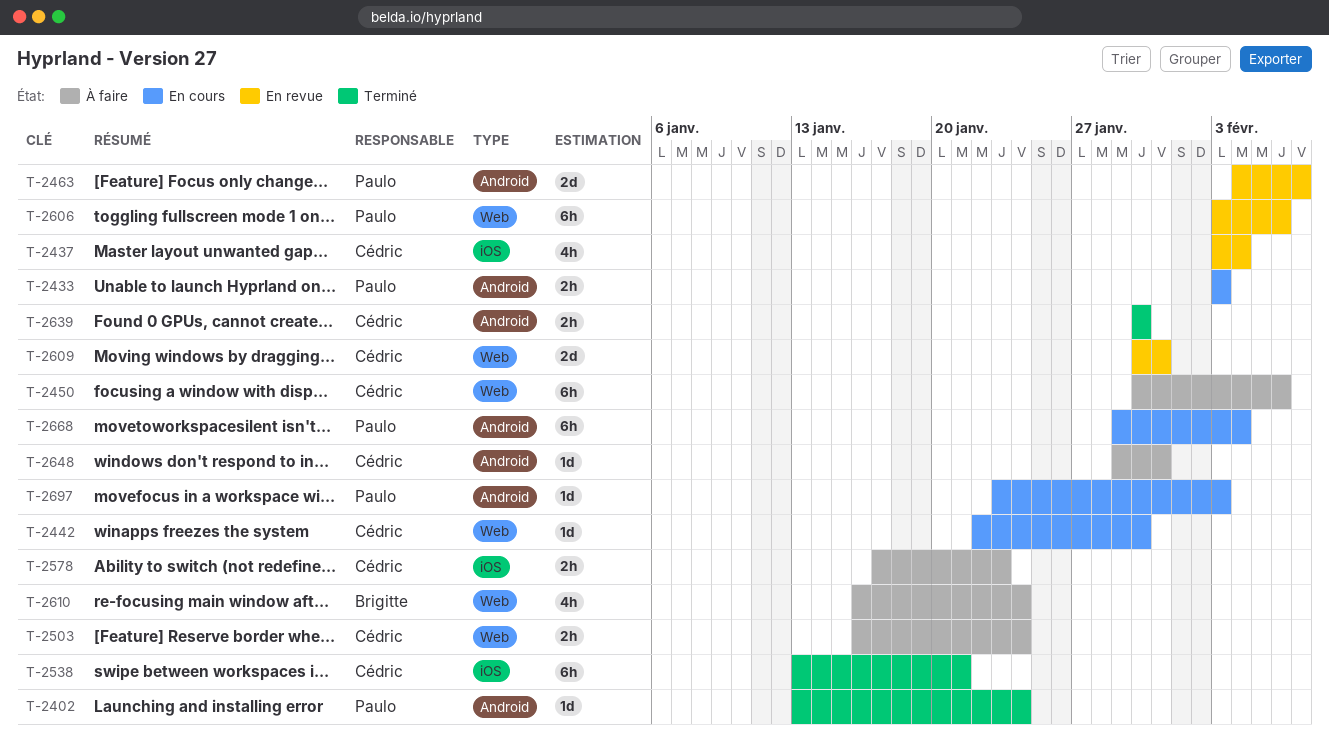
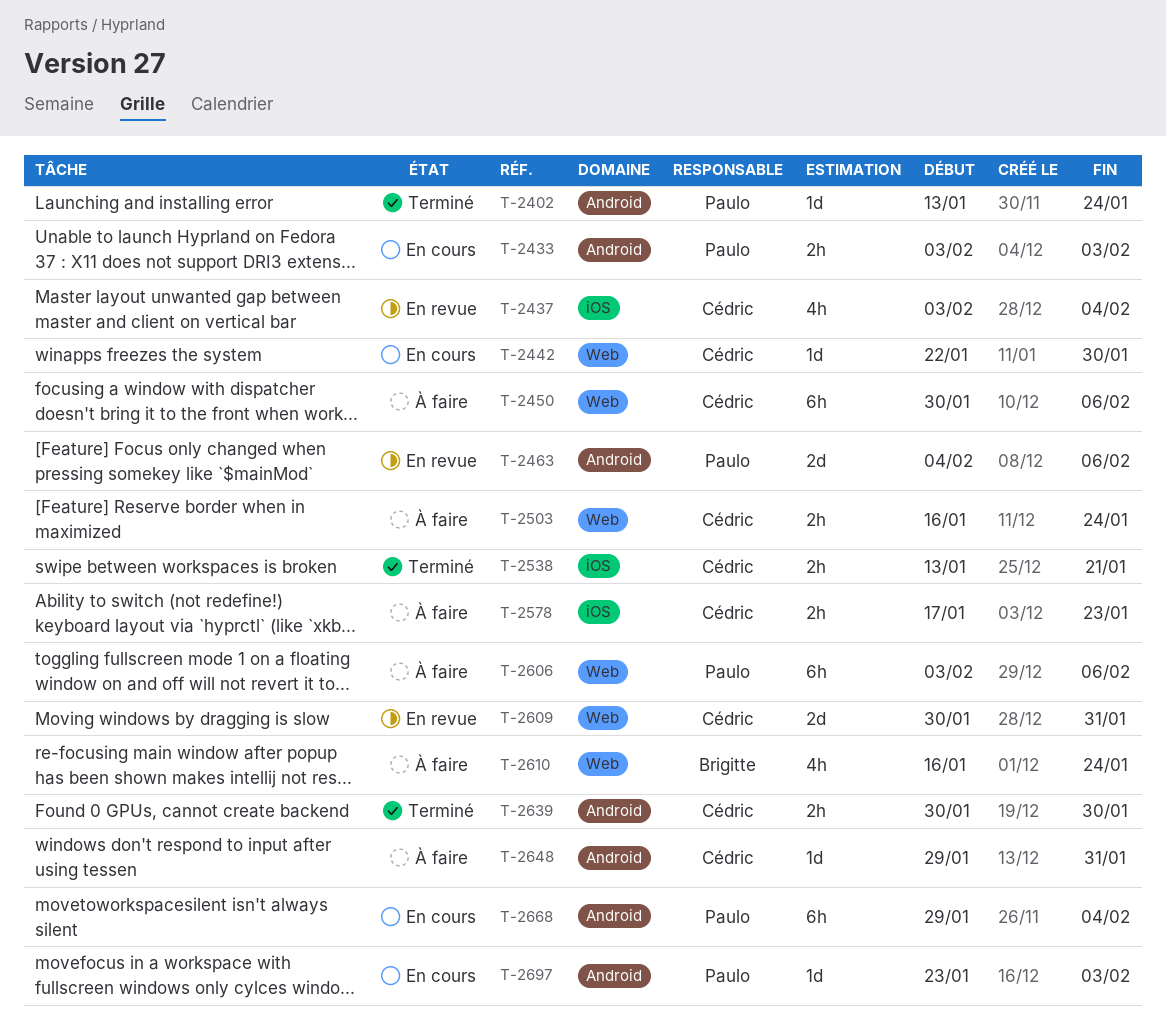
T-2463, due: Feb 7 -> Feb 6
T-2538, estimate: 6h -> 2h
T-2606, status: En revue -> À faire

